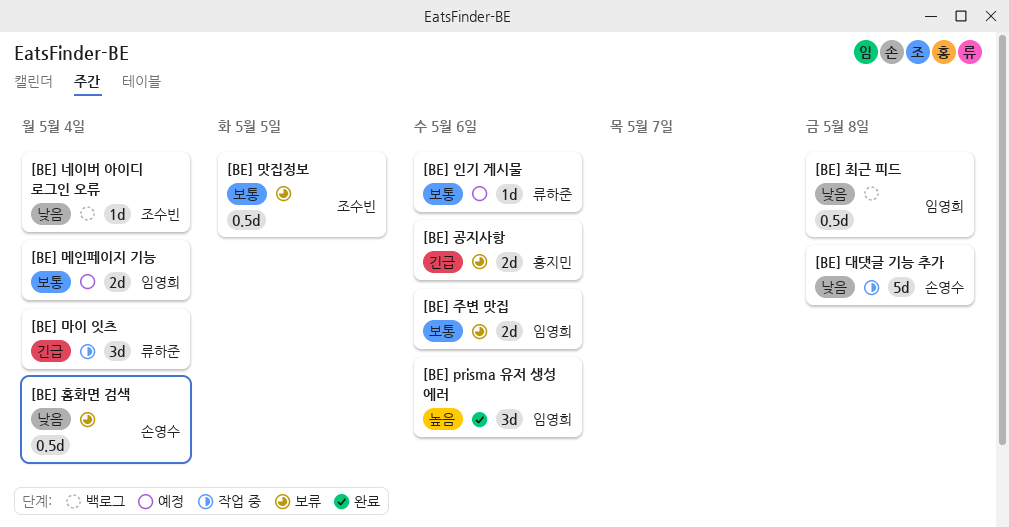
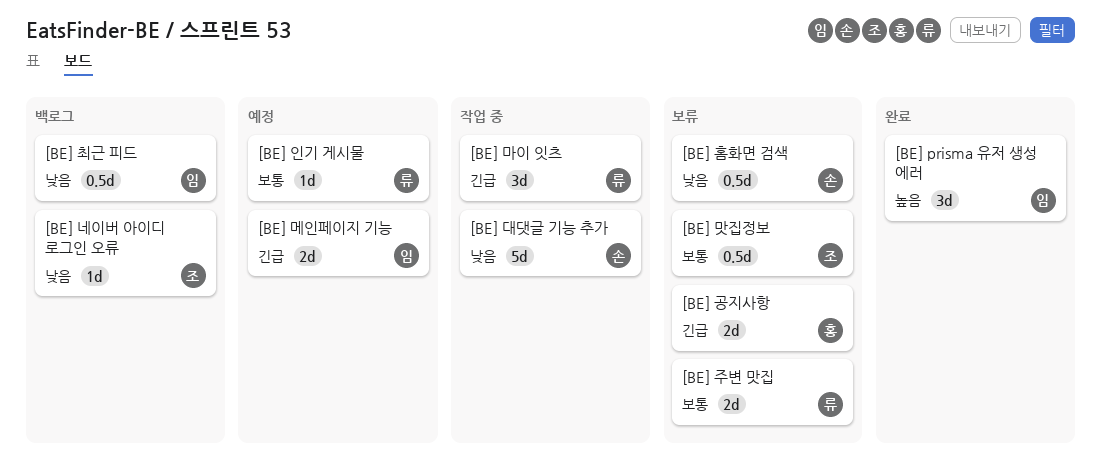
[BE] 메인페이지 기능, priority: 보통 -> 긴급
[BE] 주변 맛집, owner: 임영희 -> 류하준

